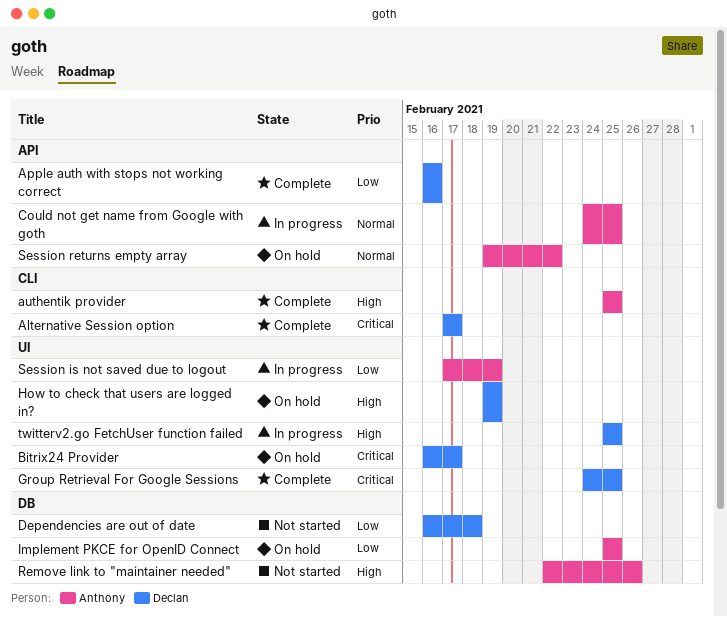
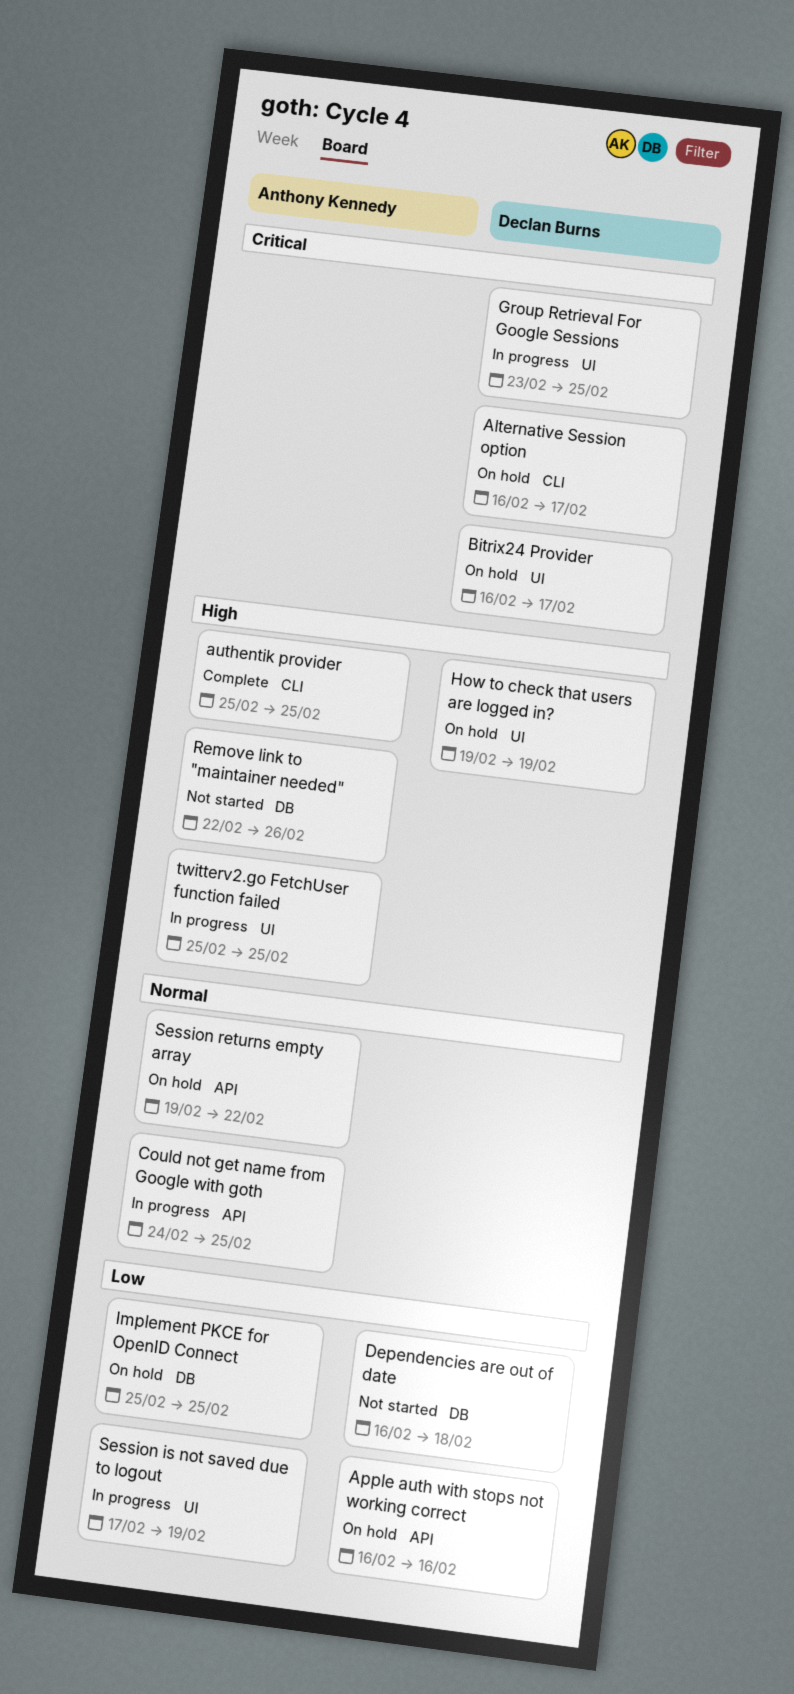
Alternative Session option, status: Complete -> On hold
Alternative Session option, start: Feb 17 -> Feb 16
Apple auth with stops not working correct, status: Complete -> On hold
Group Retrieval For Google Sessions, status: Complete -> In progress
Group Retrieval For Google Sessions, start: Feb 24 -> Feb 23
twitterv2.go FetchUser function failed, owner: Declan Burns -> Anthony Kennedy

